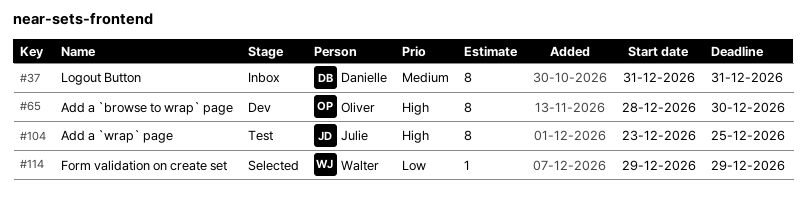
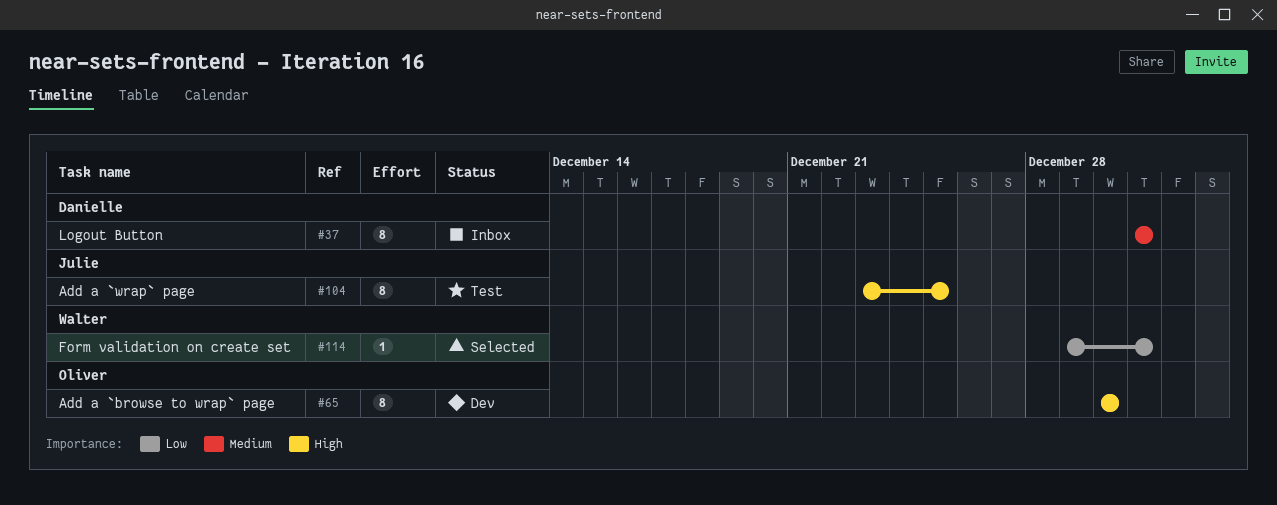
#65, start: Dec 28 -> Dec 30
#114, due: Dec 29 -> Dec 31

